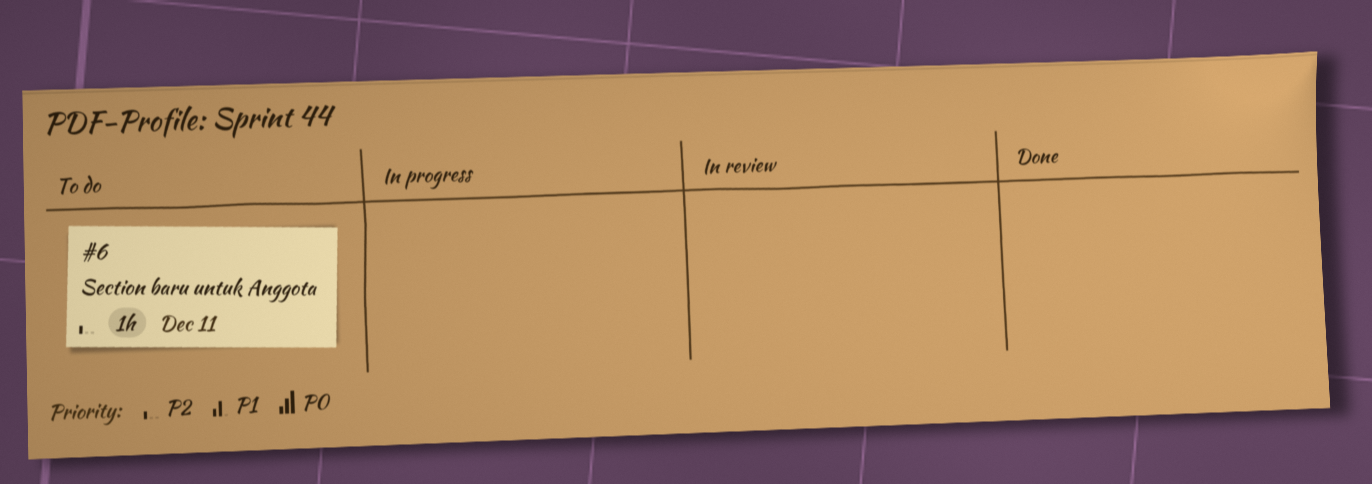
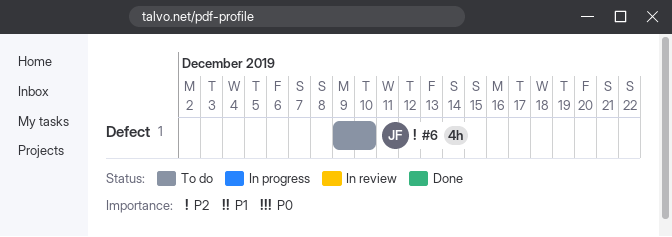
#6, estimate: 1h -> 4h
#6, due: Dec 11 -> Dec 10

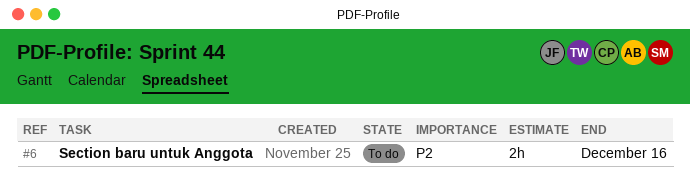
#6, estimate: 4h -> 2h
#6, due: Dec 10 -> Dec 16

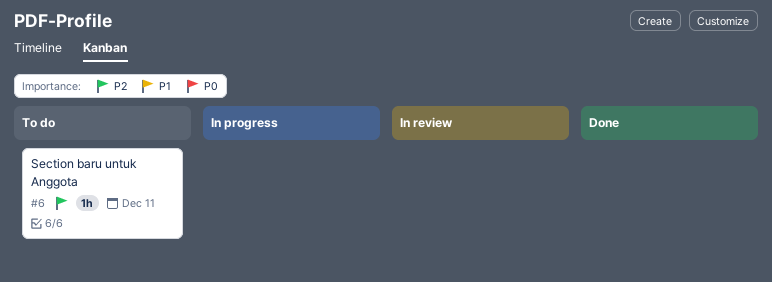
#6, estimate: 2h -> 1h
#6, due: Dec 16 -> Dec 11

